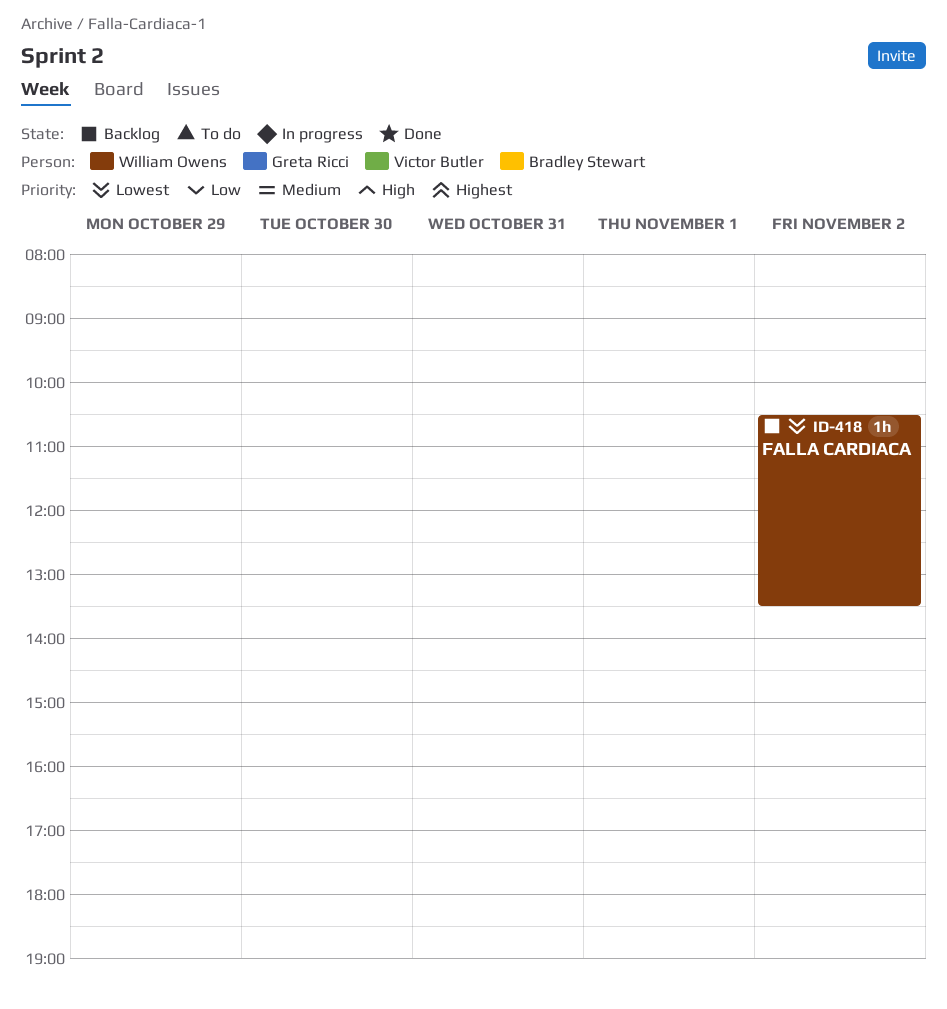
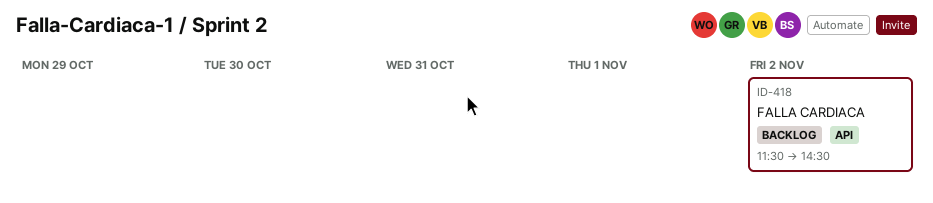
ID-418, begins: 10:30 -> 11:30
ID-418, ends: 13:30 -> 14:30

